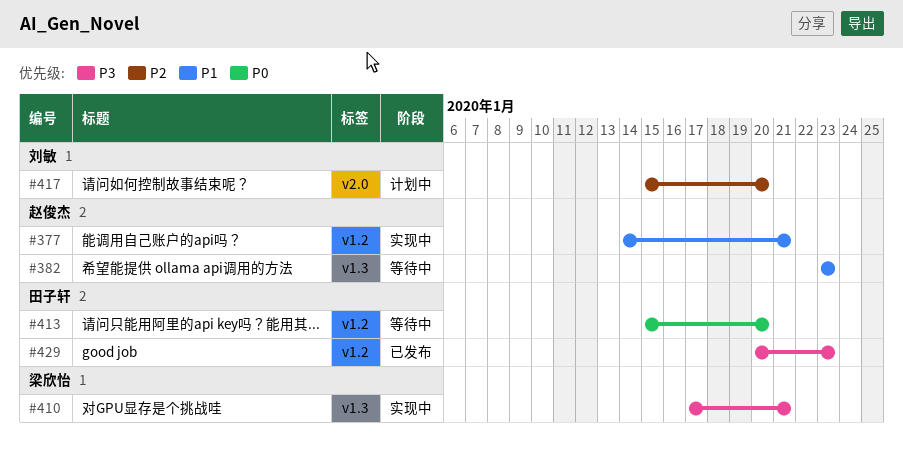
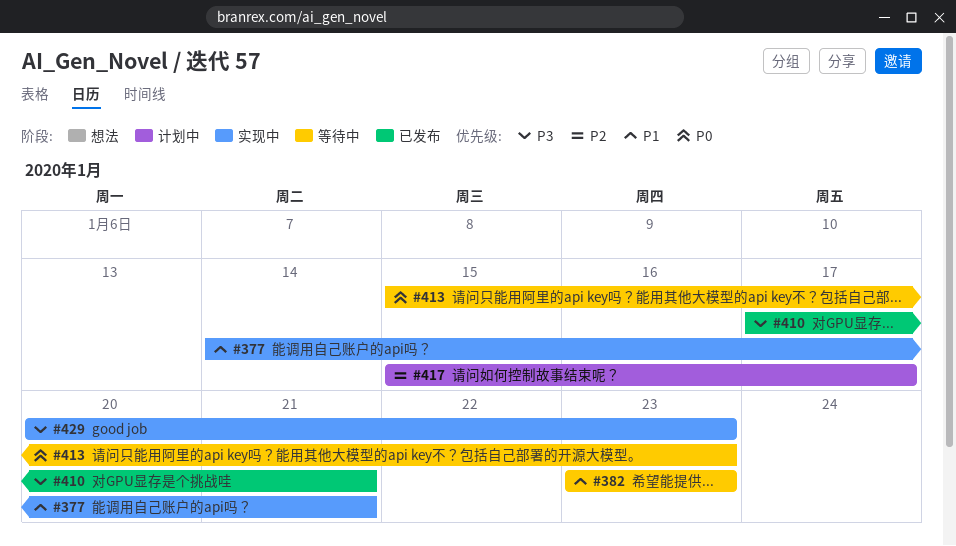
#410, status: 实现中 -> 已发布
#413, due: Jan 20 -> Jan 23
#417, due: Jan 20 -> Jan 17
#429, status: 已发布 -> 实现中

